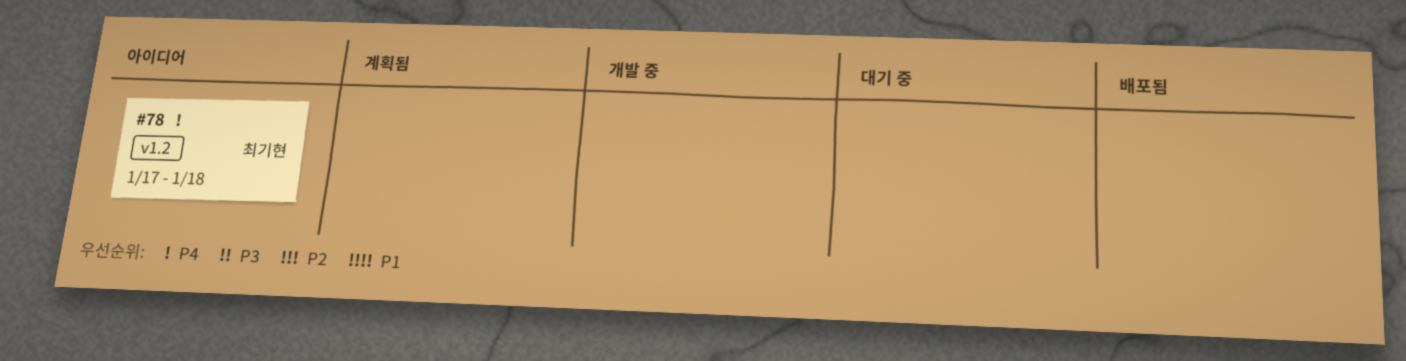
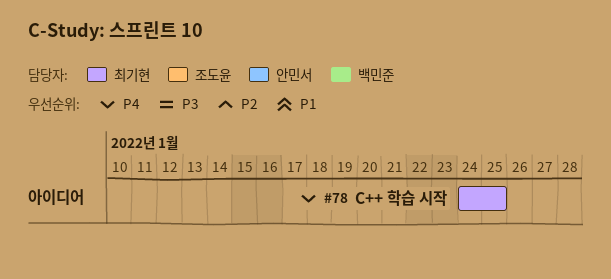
#78, start: Jan 17 -> Jan 24
#78, due: Jan 18 -> Jan 25

